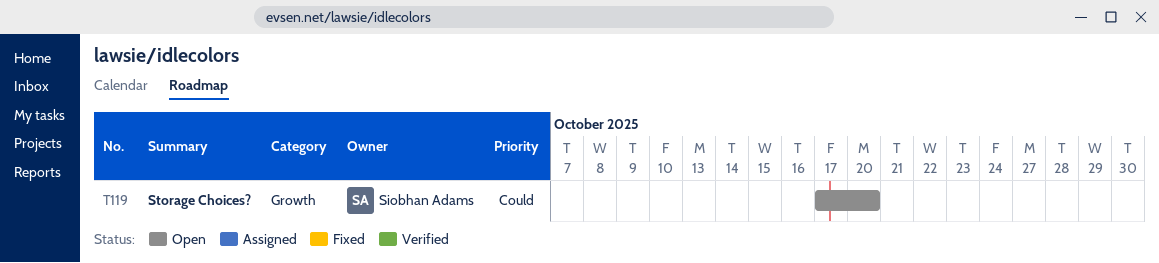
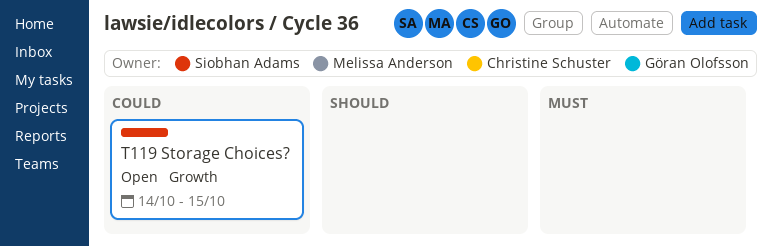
T119, start: Oct 17 -> Oct 14
T119, due: Oct 20 -> Oct 15

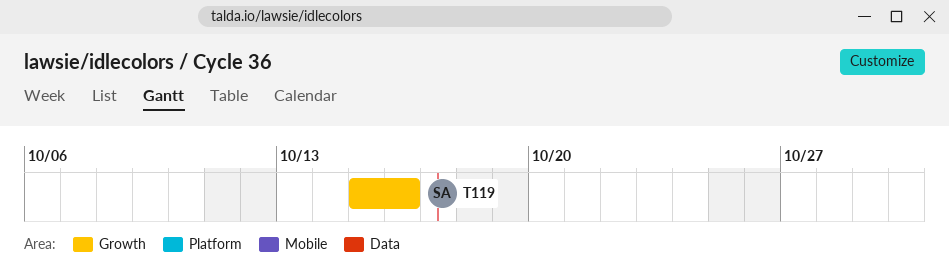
T119, start: Oct 14 -> Oct 15
T119, due: Oct 15 -> Oct 16

